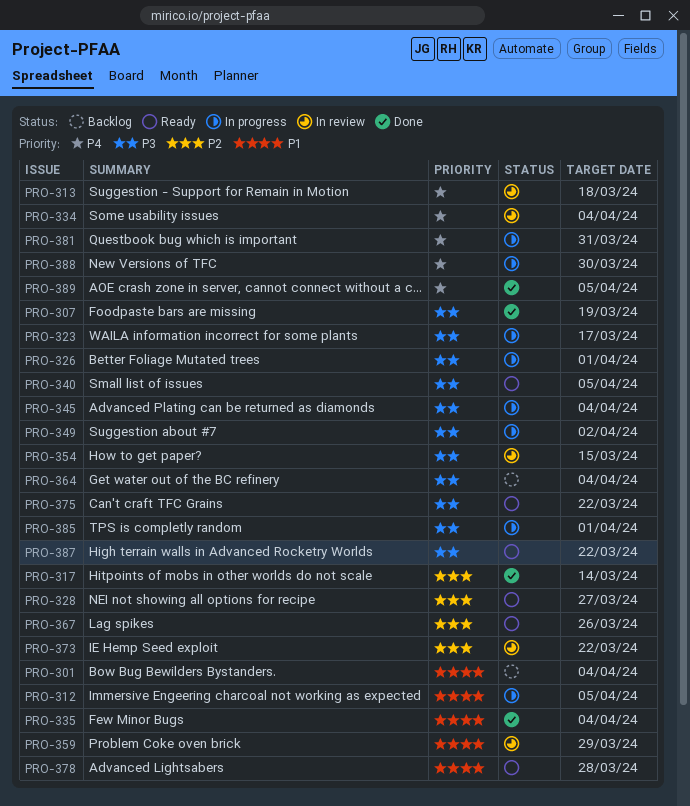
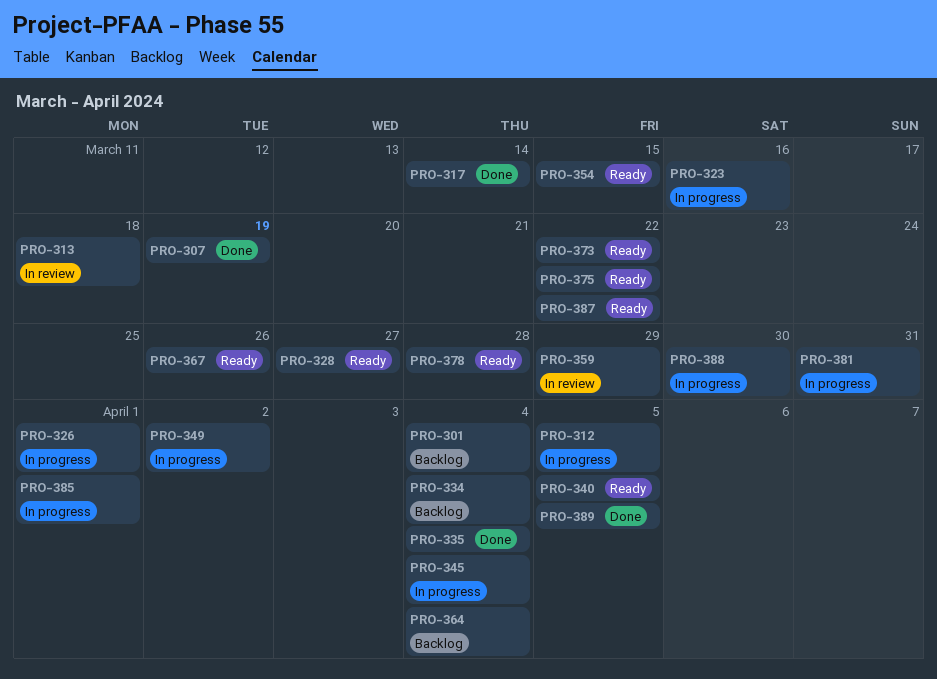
PRO-323, due: Mar 17 -> Mar 16
PRO-334, status: In review -> Backlog
PRO-354, status: In review -> Ready
PRO-373, status: In review -> Ready

